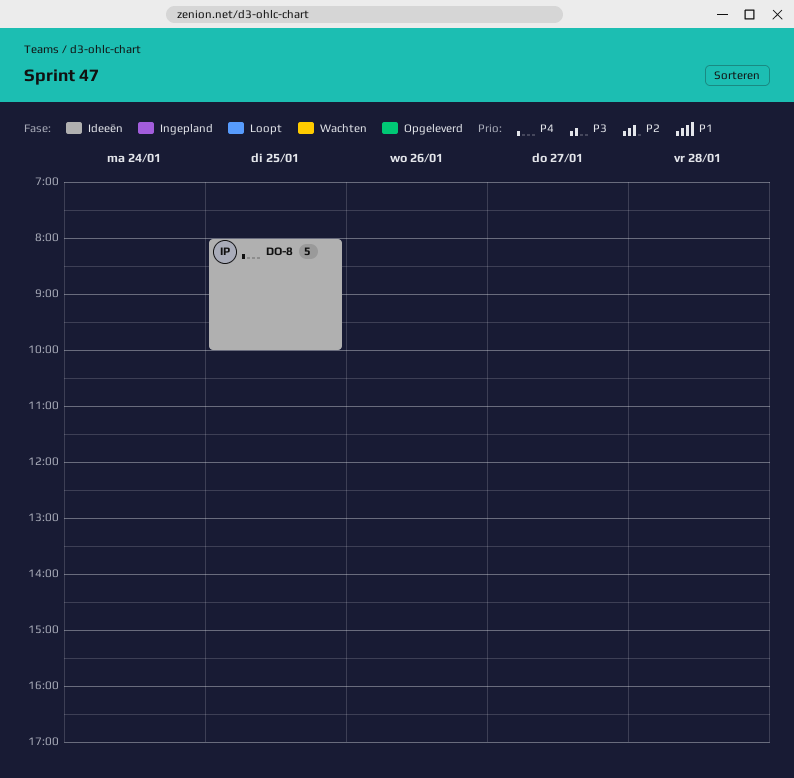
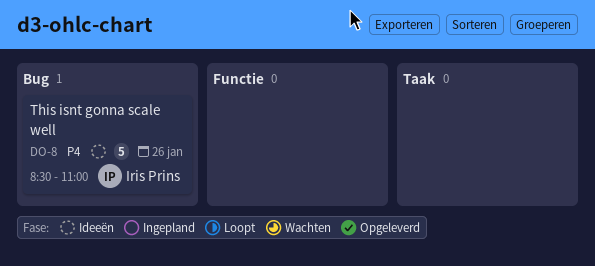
DO-8, day: Jan 25 -> Jan 26
DO-8, begins: 08:00 -> 08:30
DO-8, ends: 10:00 -> 11:00

